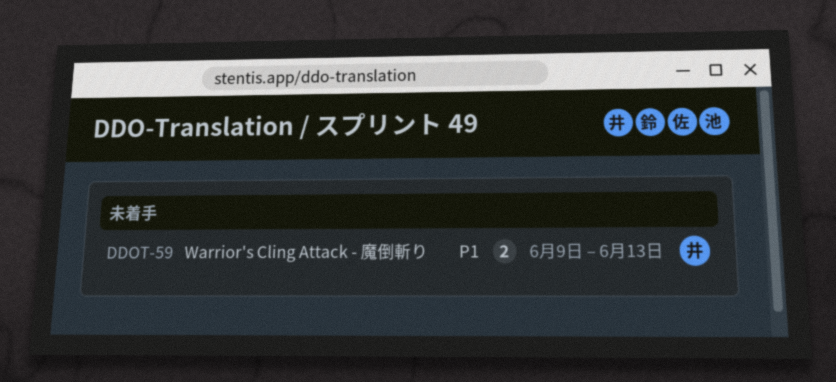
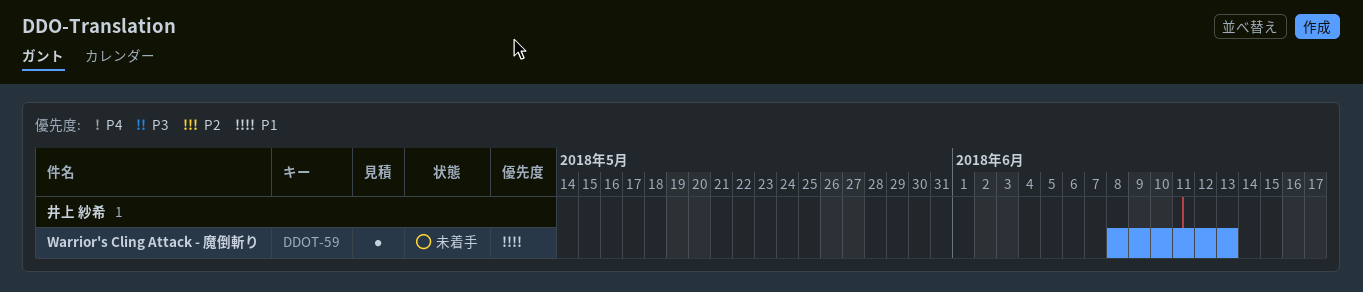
DDOT-59, estimate: 2 -> 1
DDOT-59, start: Jun 9 -> Jun 8

